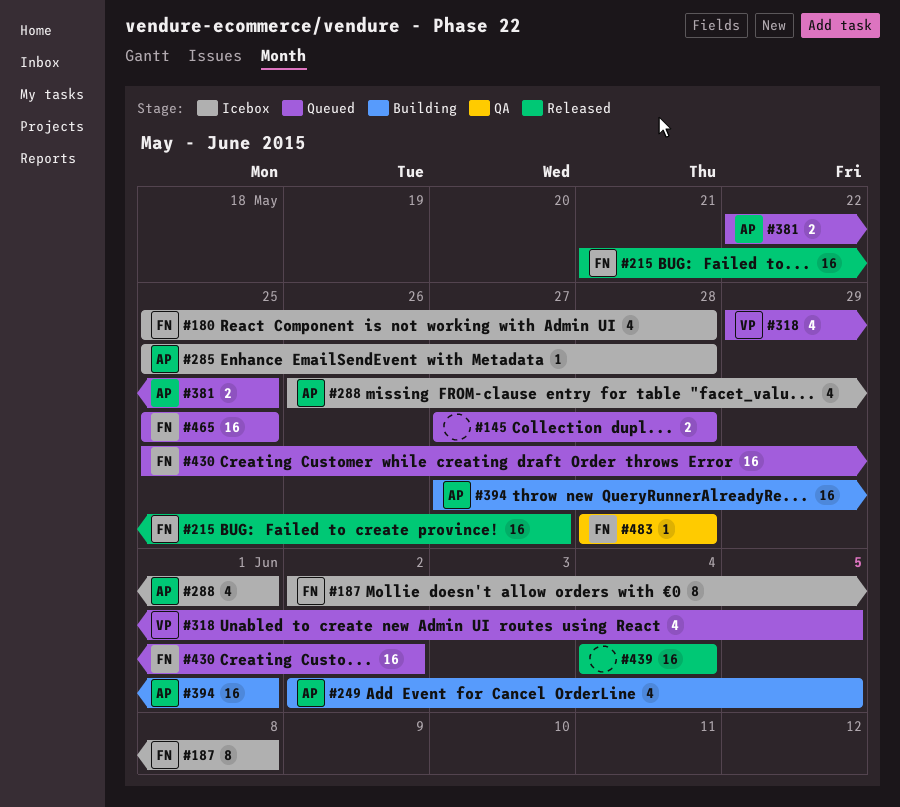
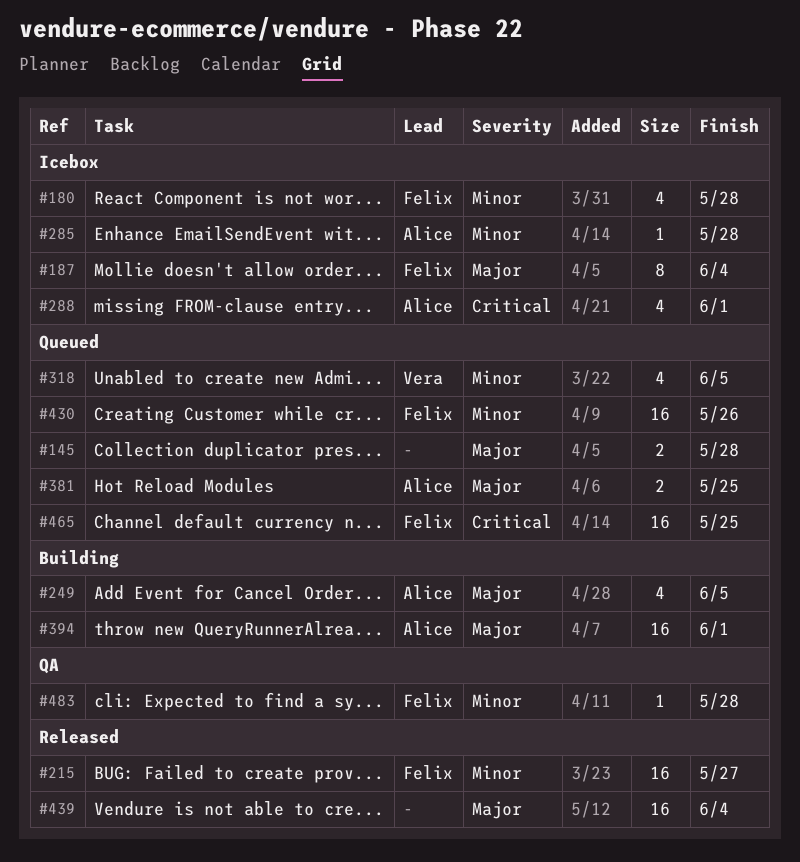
#187, due: Jun 8 -> Jun 4
#430, due: Jun 2 -> May 26

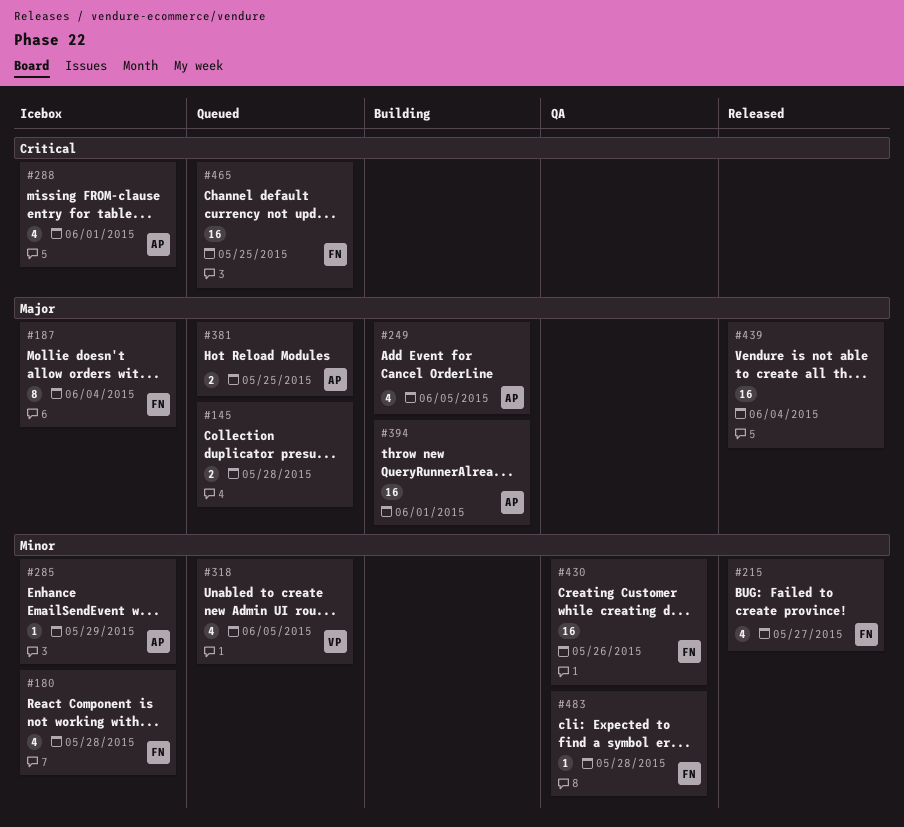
#215, estimate: 16 -> 4
#285, due: May 28 -> May 29
#430, status: Queued -> QA

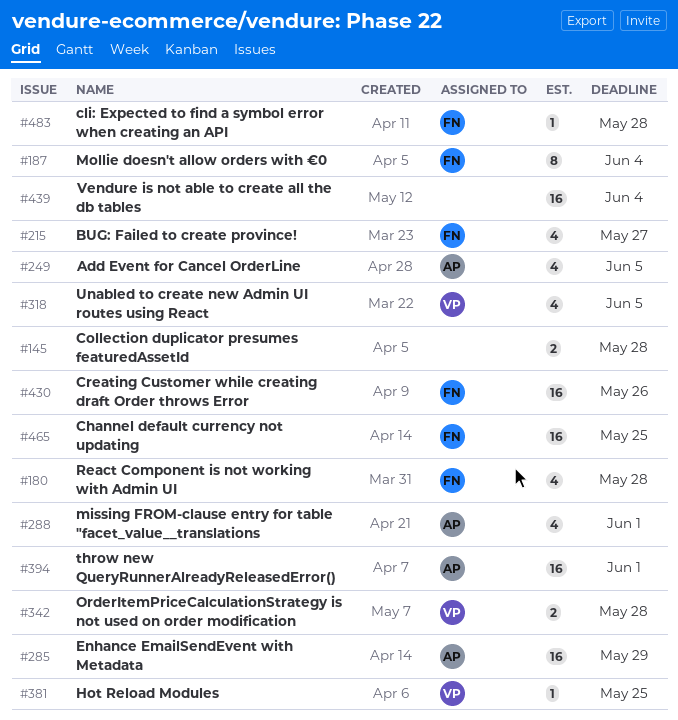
#285, estimate: 1 -> 16
#342: none -> present
#381, owner: AP -> VP
#381, estimate: 2 -> 1

